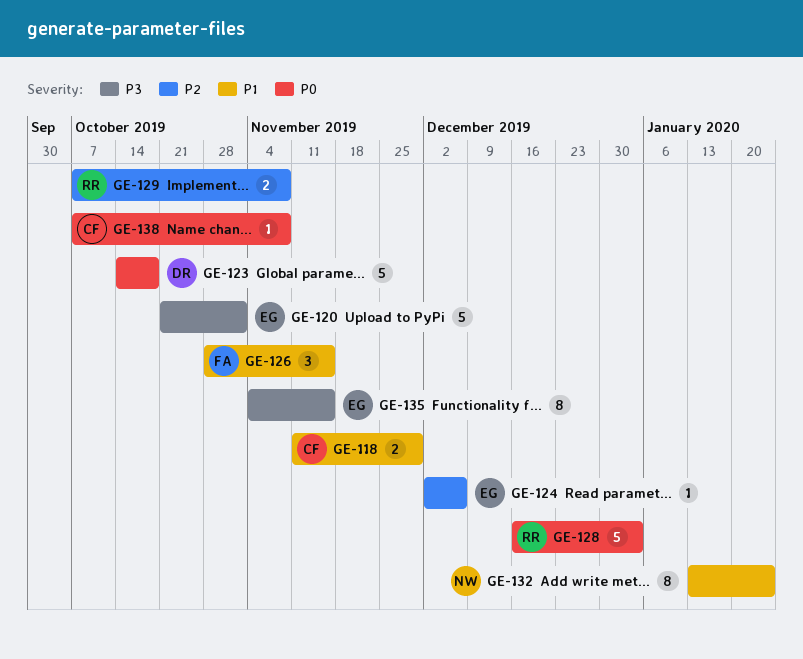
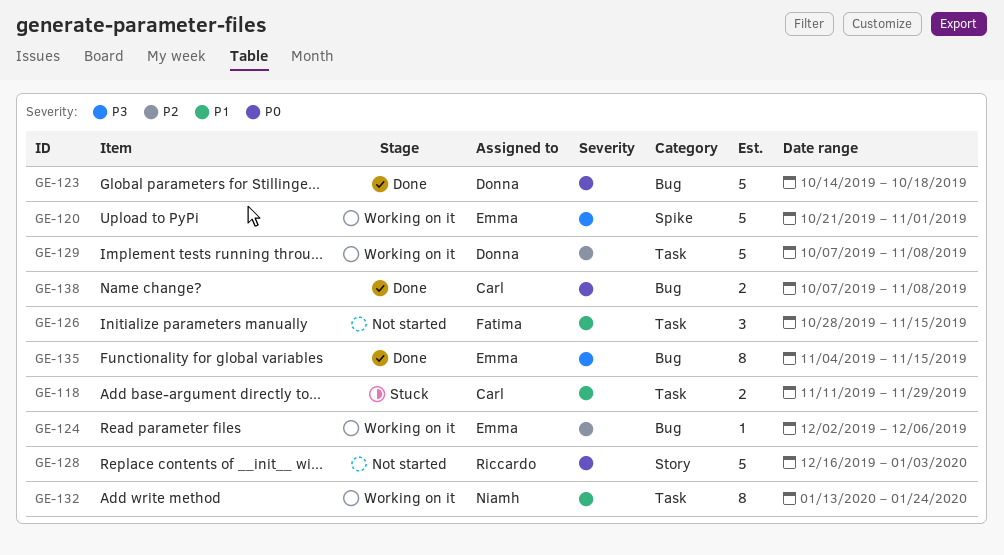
GE-129, owner: Riccardo -> Donna
GE-129, estimate: 2 -> 5
GE-138, estimate: 1 -> 2

